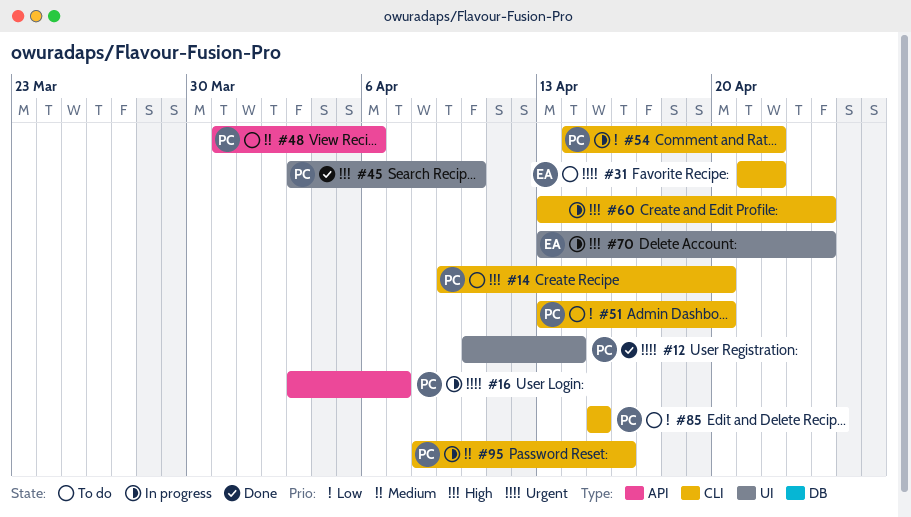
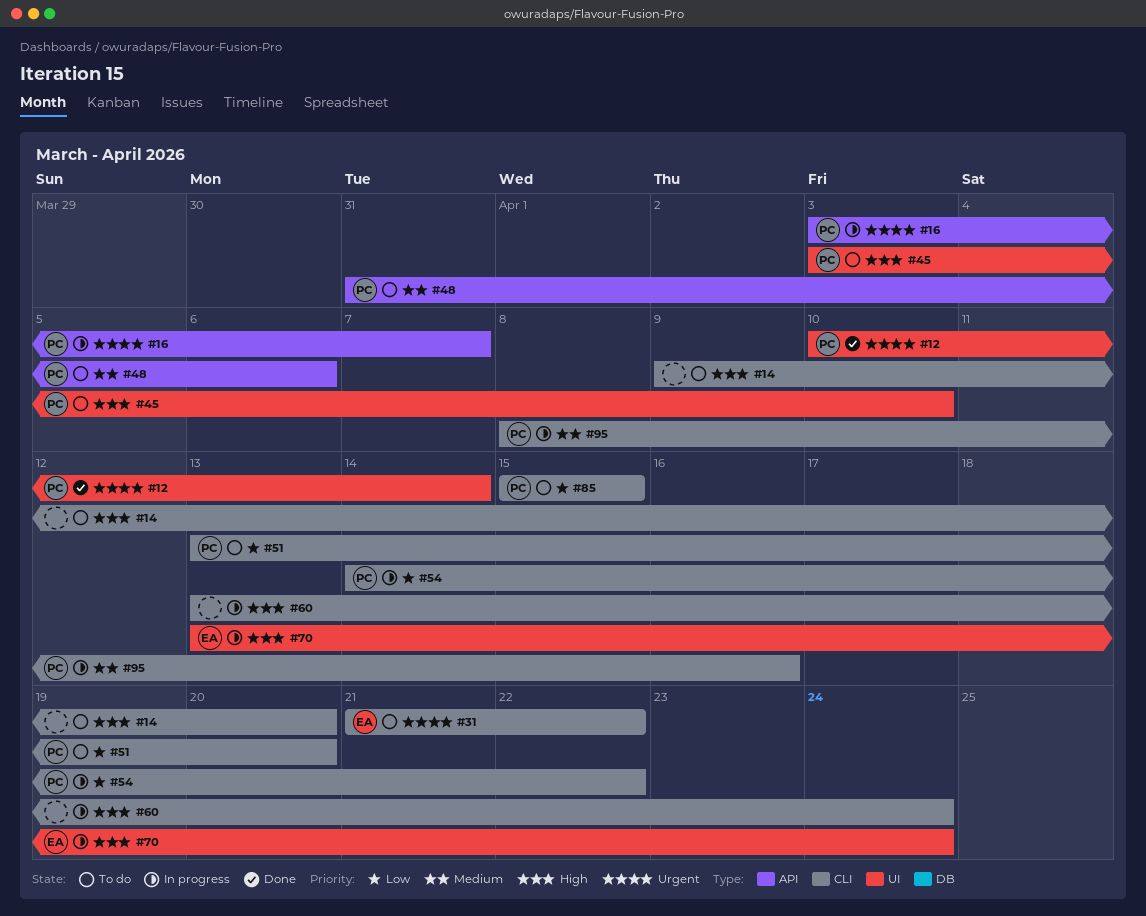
#14, owner: PC -> none
#45, status: Done -> To do

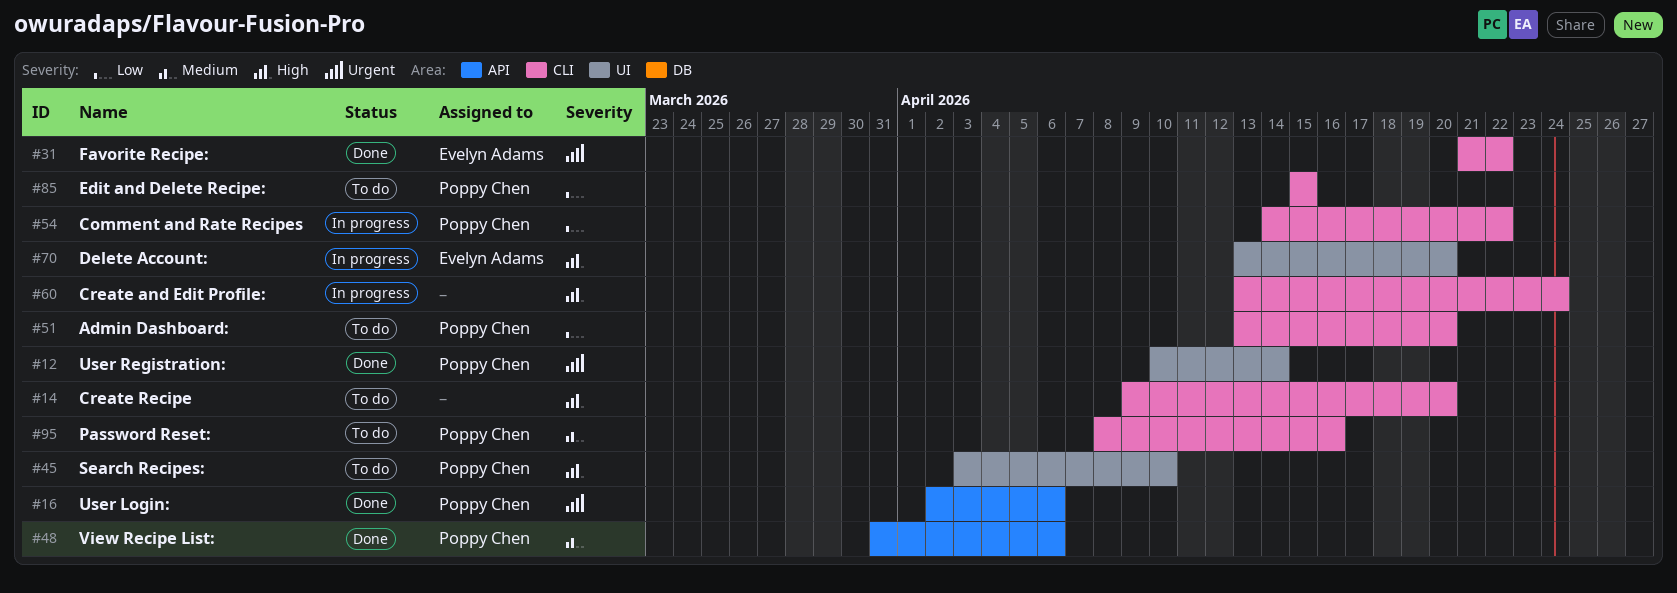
#16, status: In progress -> Done
#16, start: Apr 3 -> Apr 2
#16, due: Apr 7 -> Apr 6
#31, status: To do -> Done
#48, status: To do -> Done
#70, due: Apr 24 -> Apr 20
#95, status: In progress -> To do

